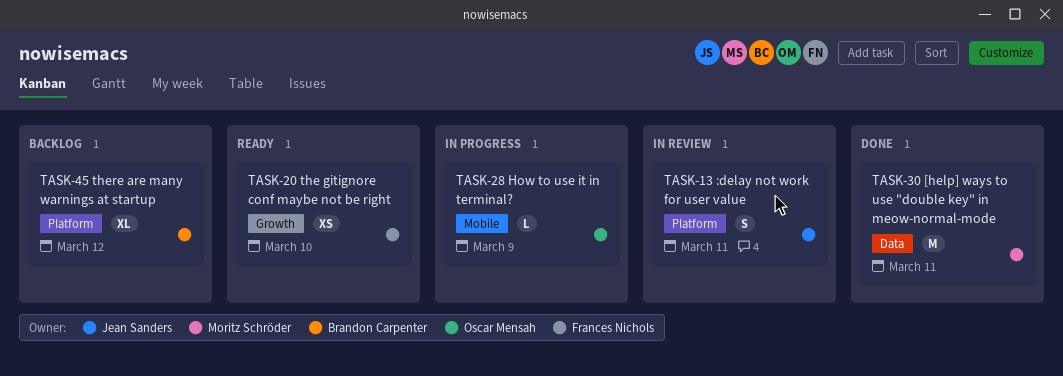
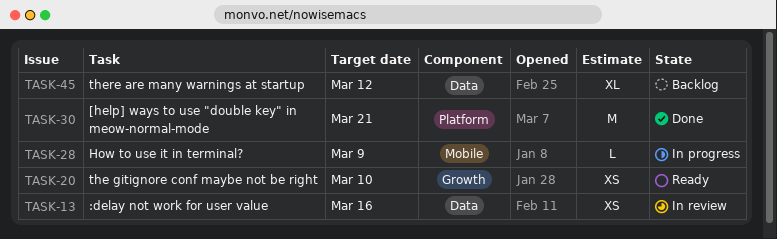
TASK-13, label: Platform -> Data
TASK-13, estimate: S -> XS
TASK-13, due: Mar 11 -> Mar 16
TASK-30, label: Data -> Platform
TASK-30, due: Mar 11 -> Mar 21
TASK-45, label: Platform -> Data

